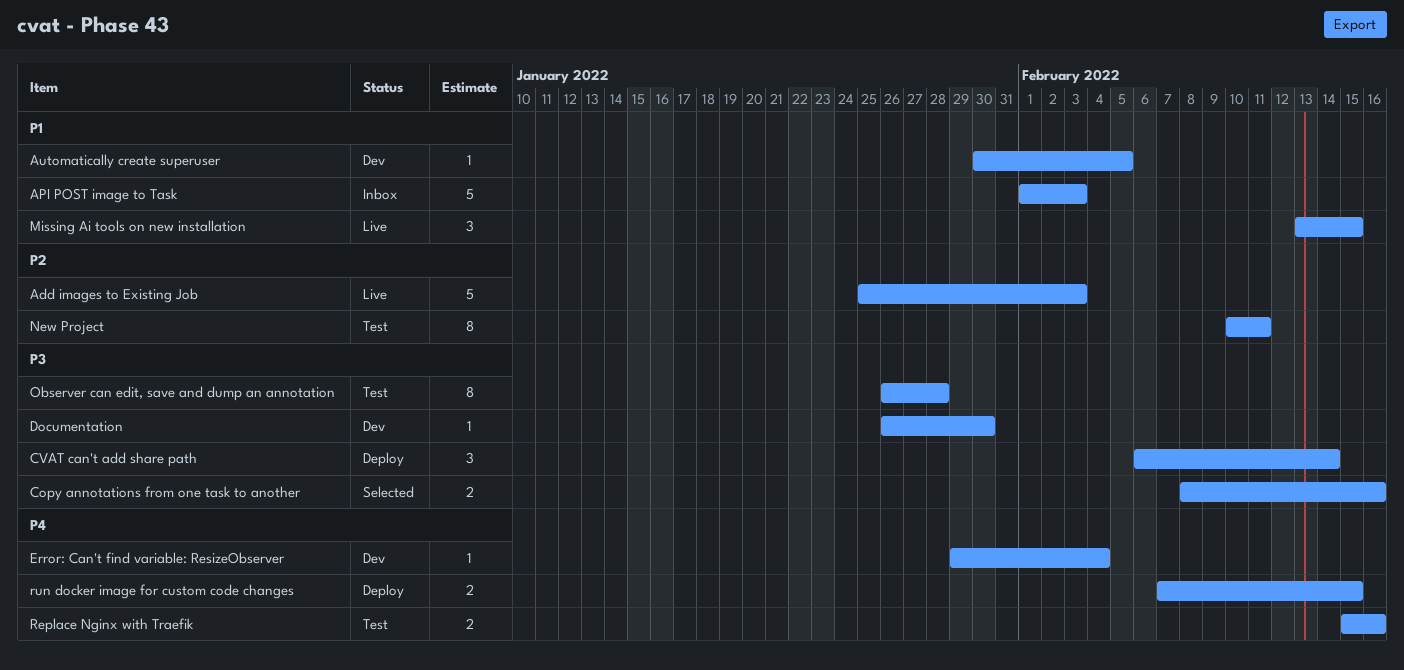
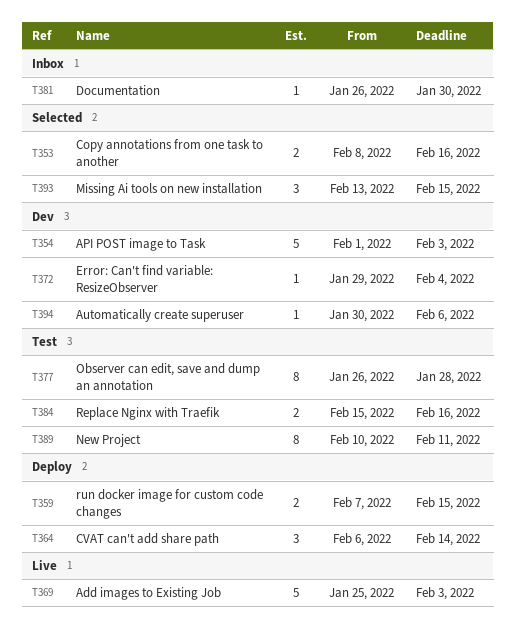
API POST image to Task, status: Inbox -> Dev
Automatically create superuser, due: Feb 5 -> Feb 6
Documentation, status: Dev -> Inbox
Missing Ai tools on new installation, status: Live -> Selected

